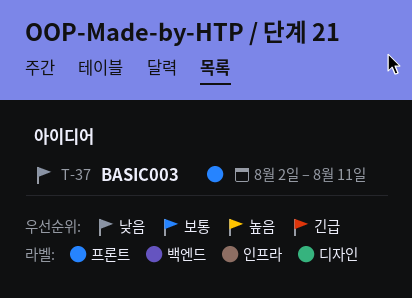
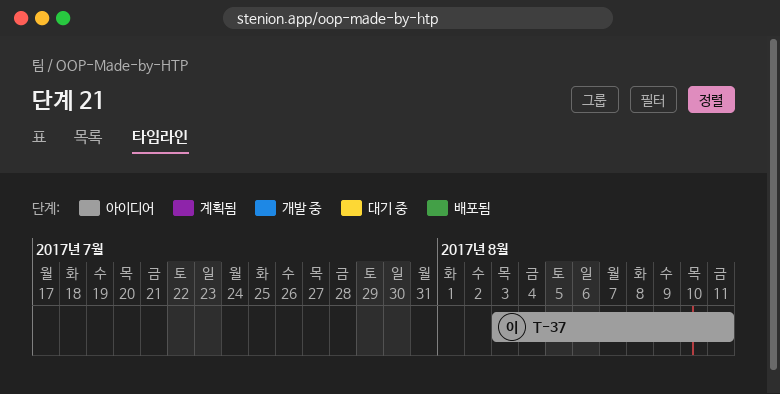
T-37, start: Aug 2 -> Aug 3

